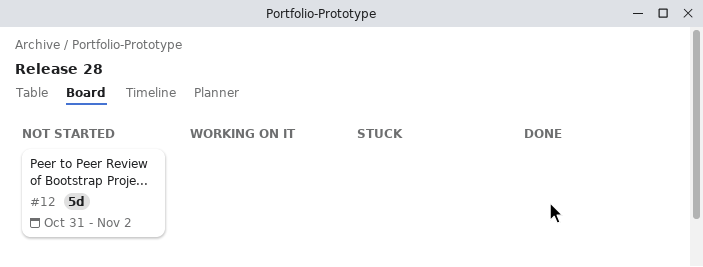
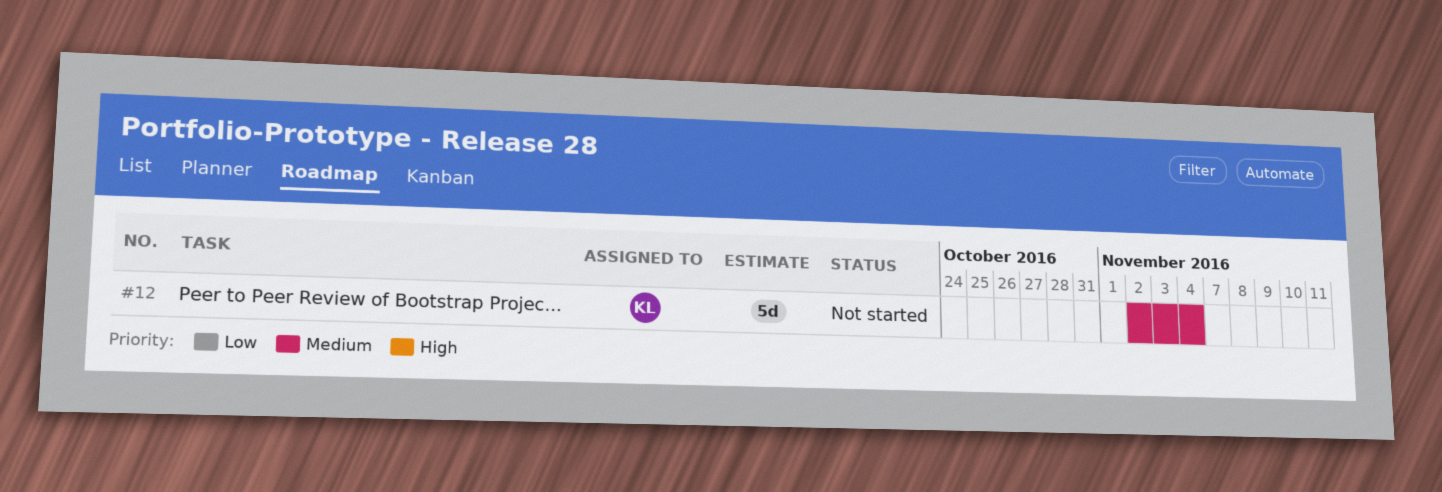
#12, start: Oct 31 -> Nov 2
#12, due: Nov 2 -> Nov 4

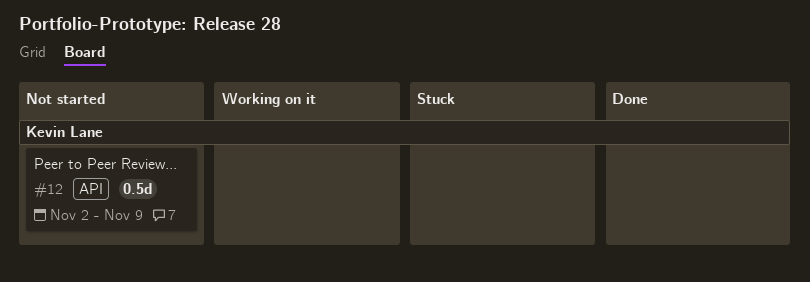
#12, estimate: 5d -> 0.5d
#12, due: Nov 4 -> Nov 9

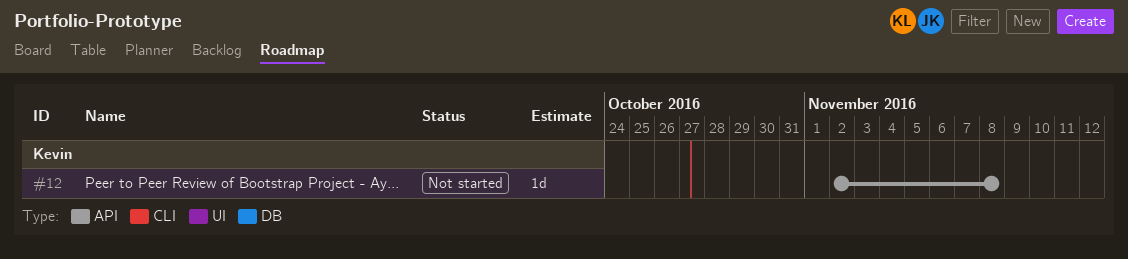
#12, estimate: 0.5d -> 1d
#12, due: Nov 9 -> Nov 8

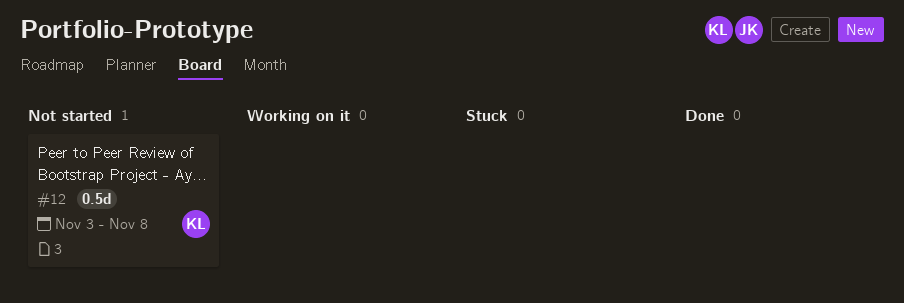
#12, estimate: 1d -> 0.5d
#12, start: Nov 2 -> Nov 3

